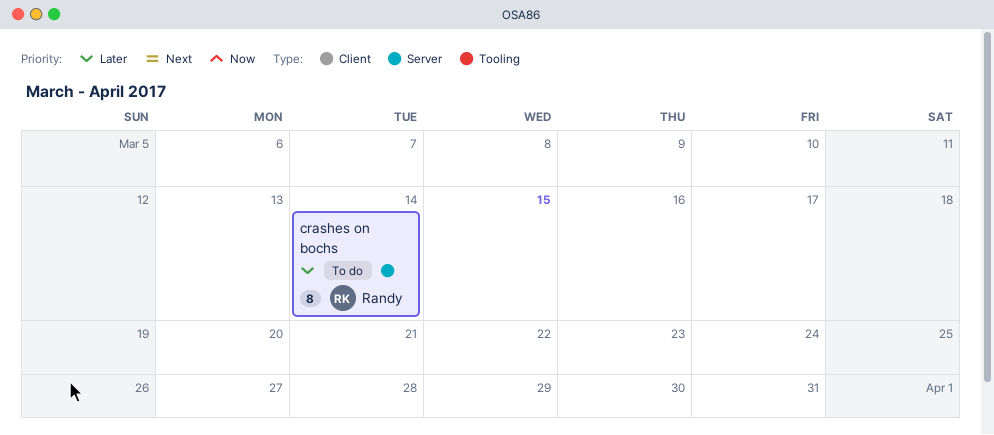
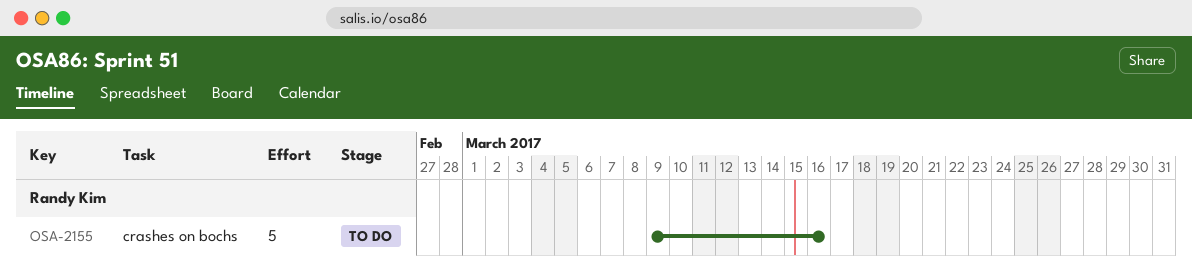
crashes on bochs, estimate: 8 -> 5
crashes on bochs, due: Mar 14 -> Mar 16

